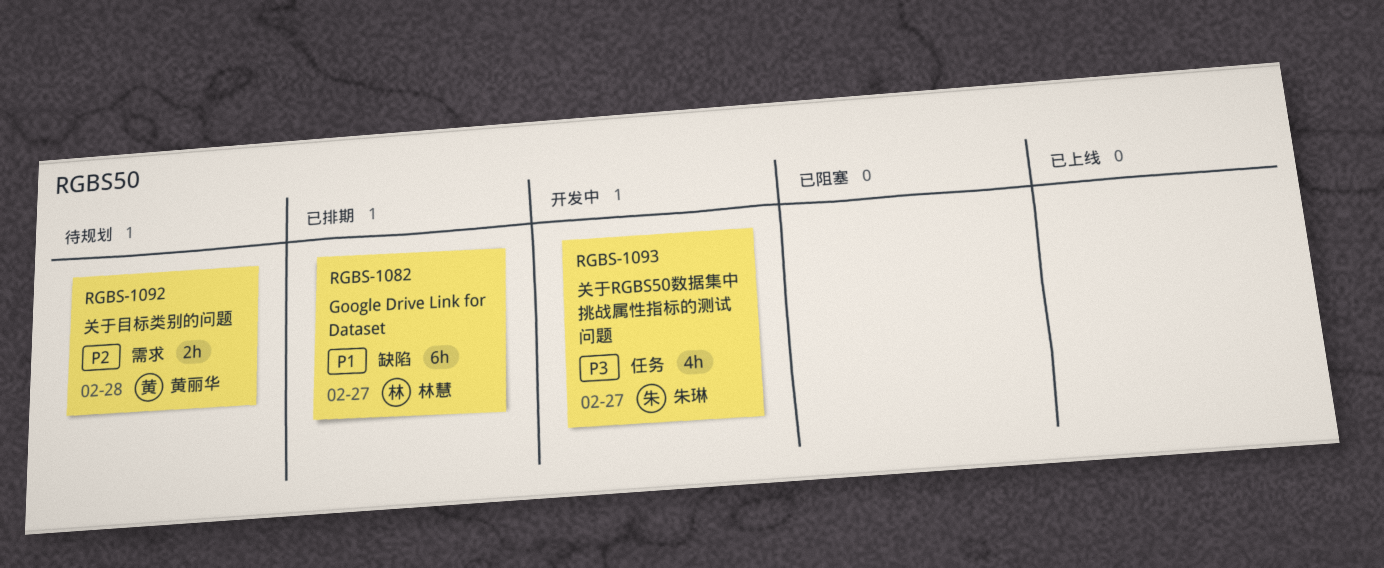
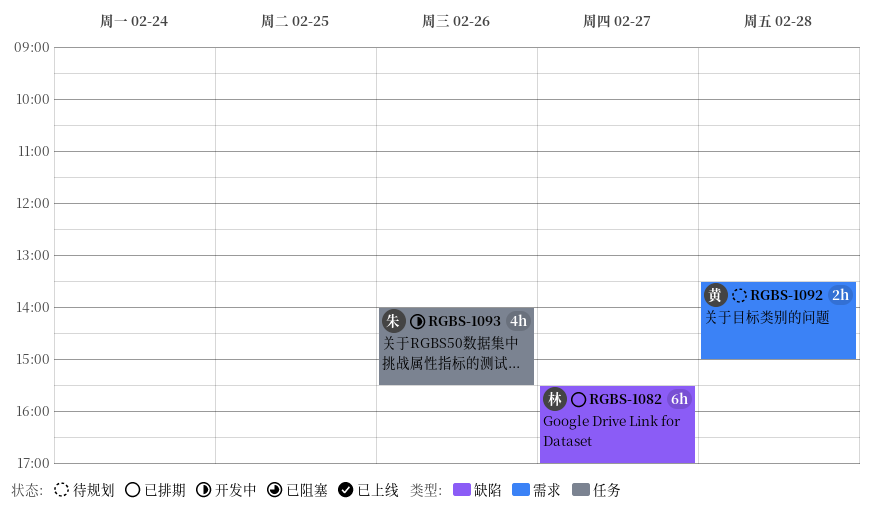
RGBS-1093, day: Feb 27 -> Feb 26

